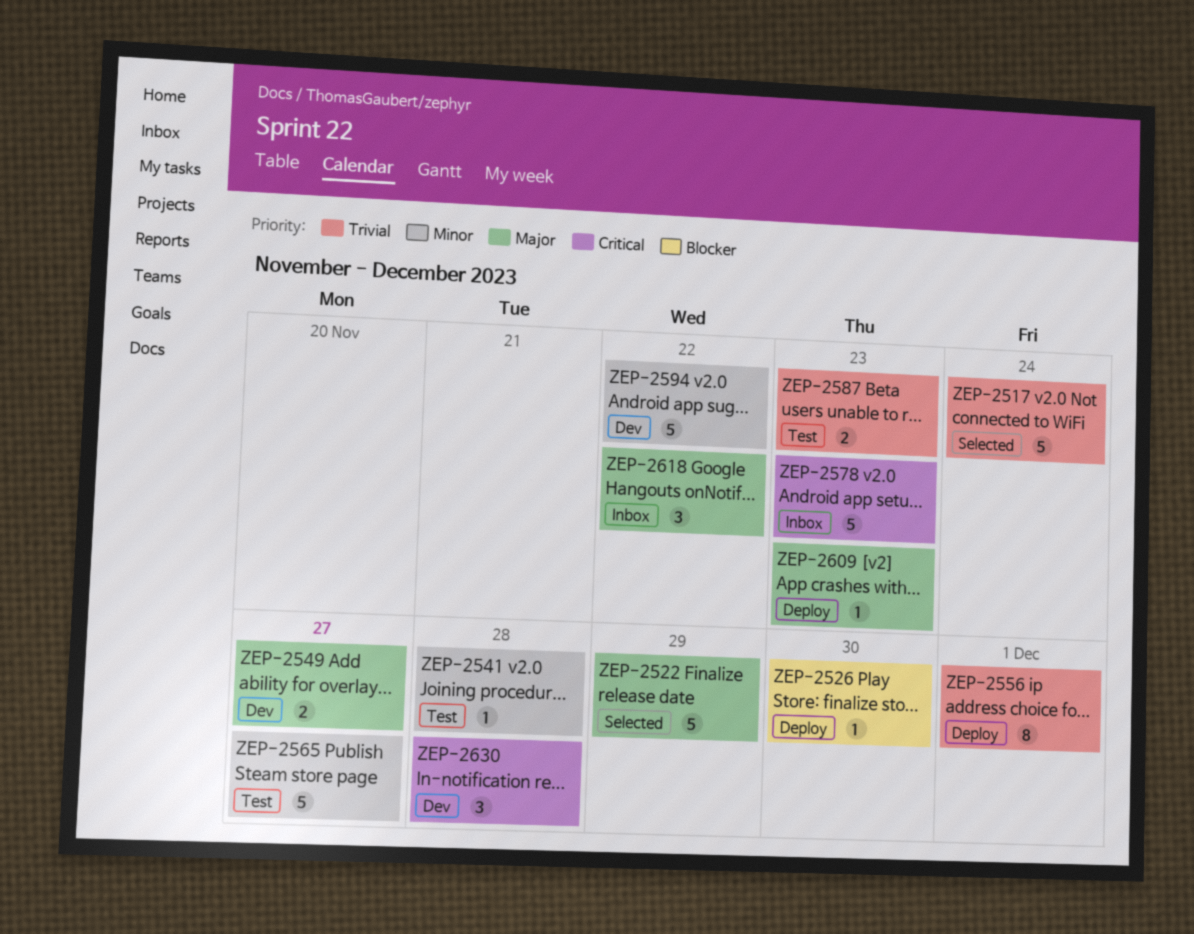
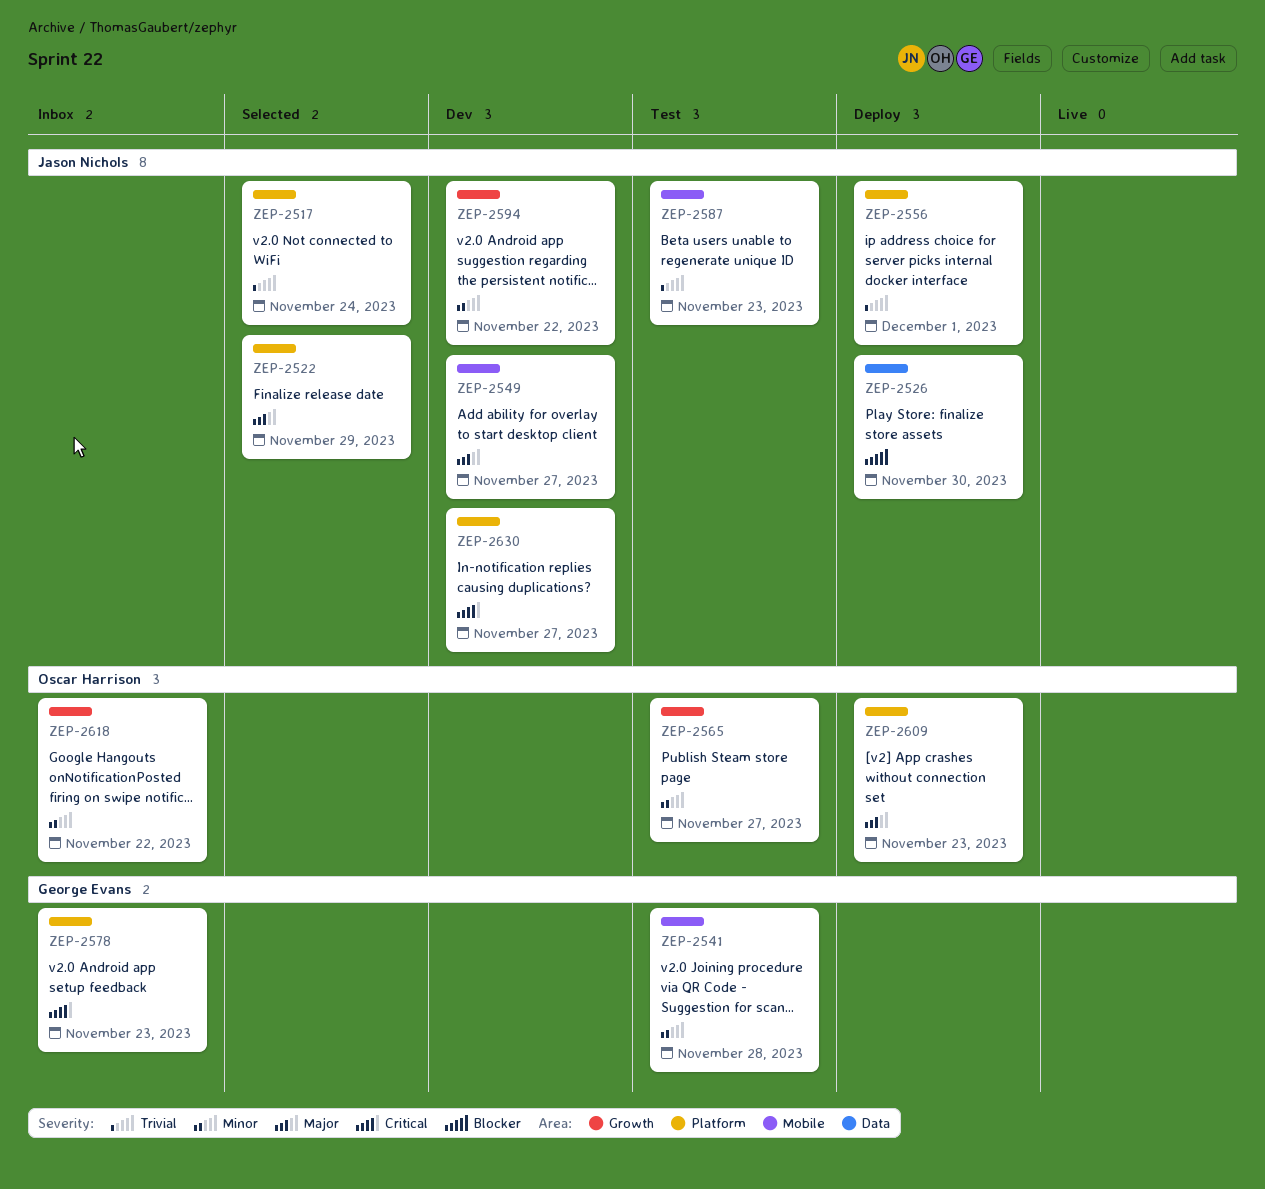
ZEP-2618, priority: Major -> Minor
ZEP-2630, due: Nov 28 -> Nov 27

